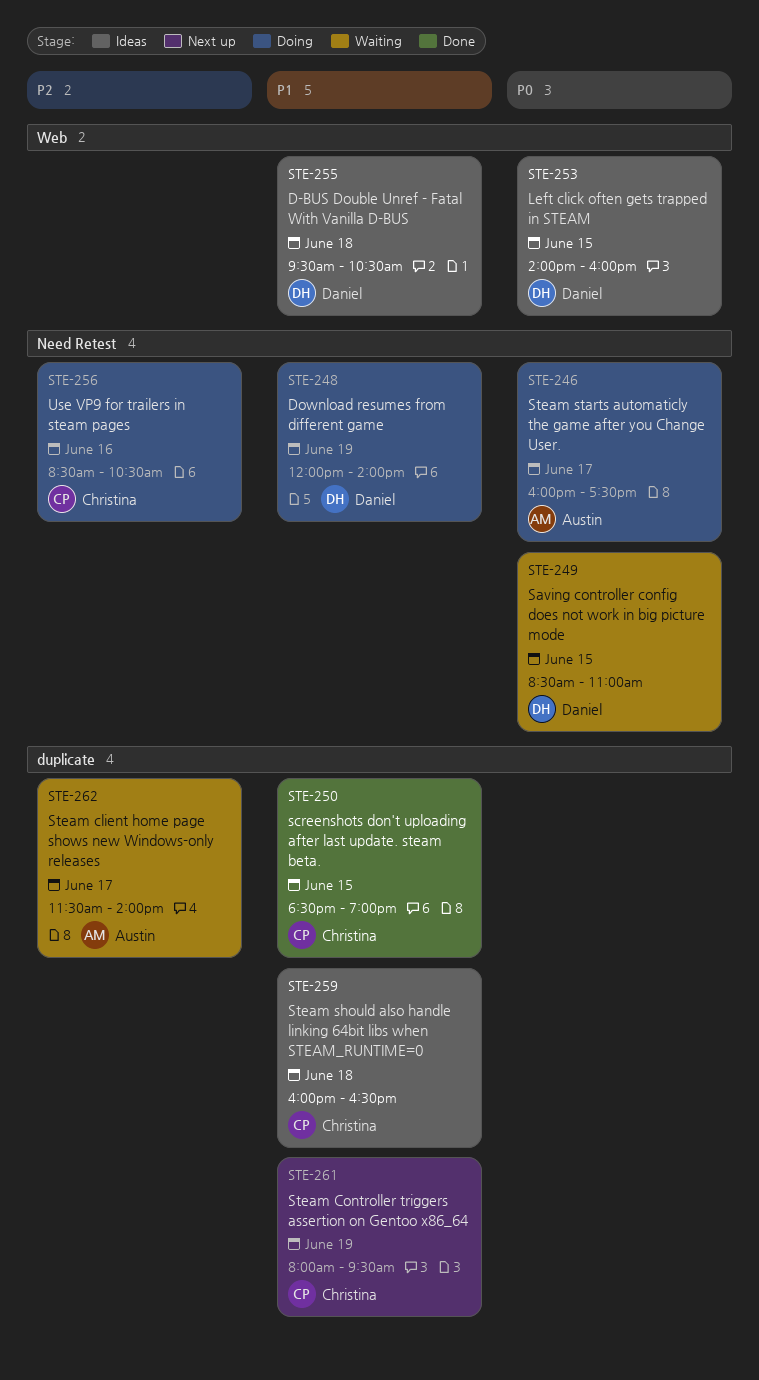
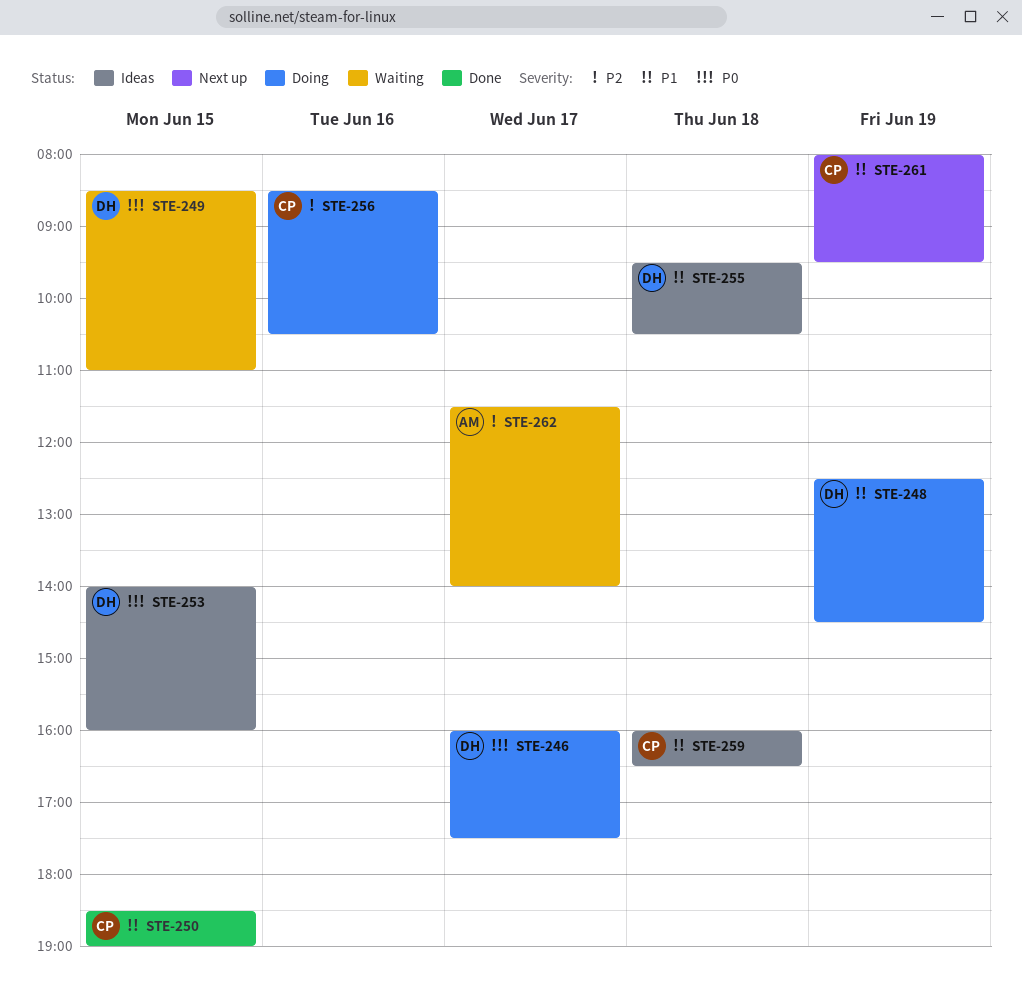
STE-246, owner: Austin -> Daniel
STE-248, begins: 12:00 -> 12:30
STE-248, ends: 14:00 -> 14:30

